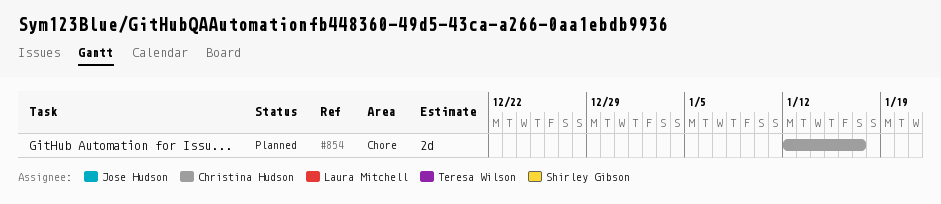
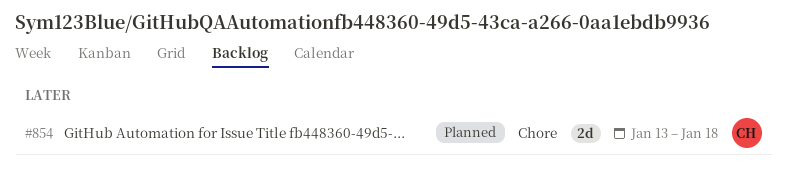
#854, start: Jan 12 -> Jan 13
#854, due: Jan 17 -> Jan 18

